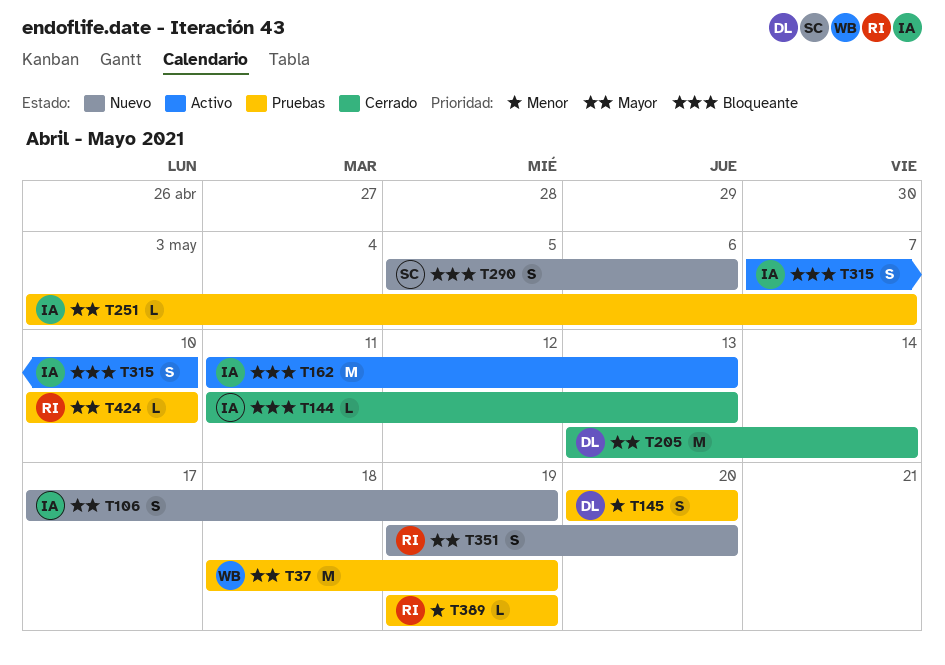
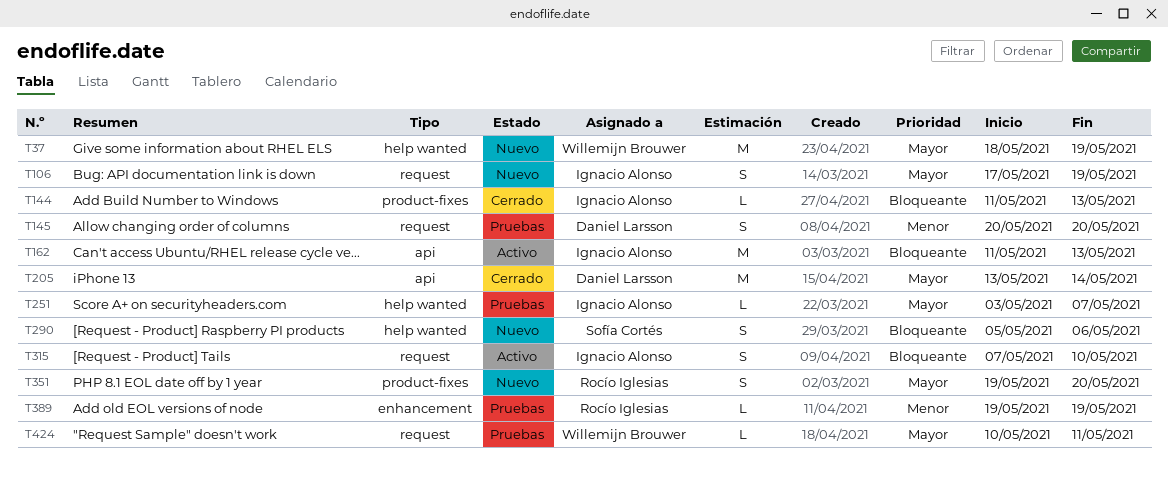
T37, status: Pruebas -> Nuevo
T424, owner: Rocío Iglesias -> Willemijn Brouwer
T424, due: May 10 -> May 11

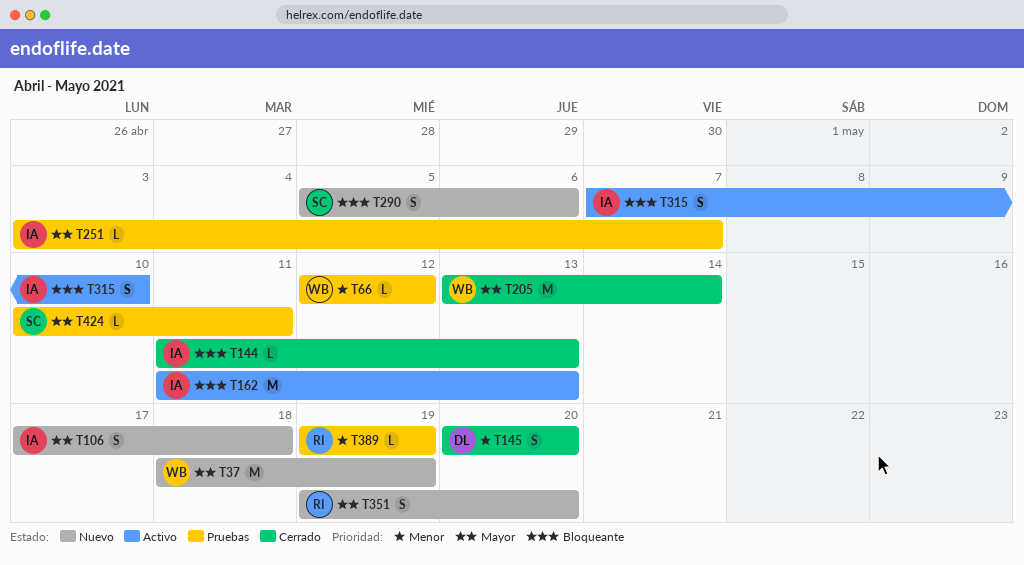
T66: none -> present
T106, due: May 19 -> May 18
T145, status: Pruebas -> Cerrado
T205, owner: Daniel Larsson -> Willemijn Brouwer
T424, owner: Willemijn Brouwer -> Sofía Cortés

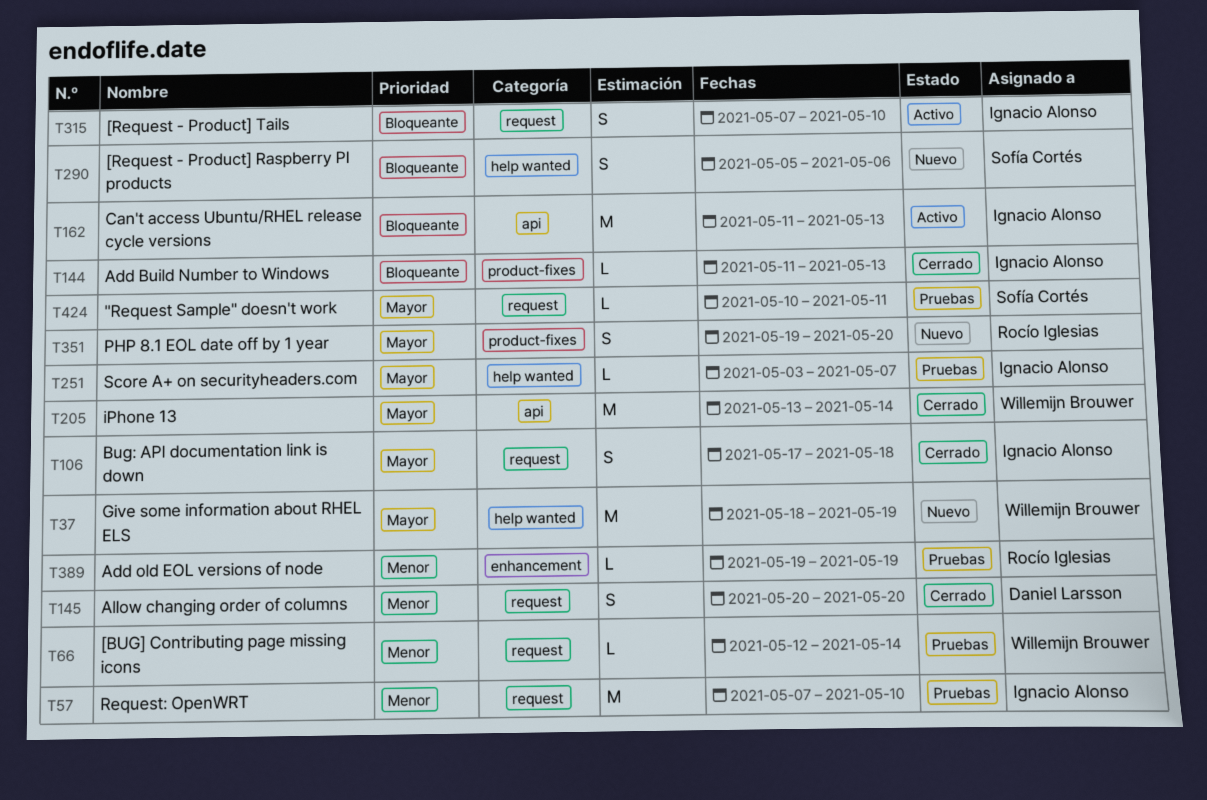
T57: none -> present
T66, due: May 12 -> May 14
T106, status: Nuevo -> Cerrado

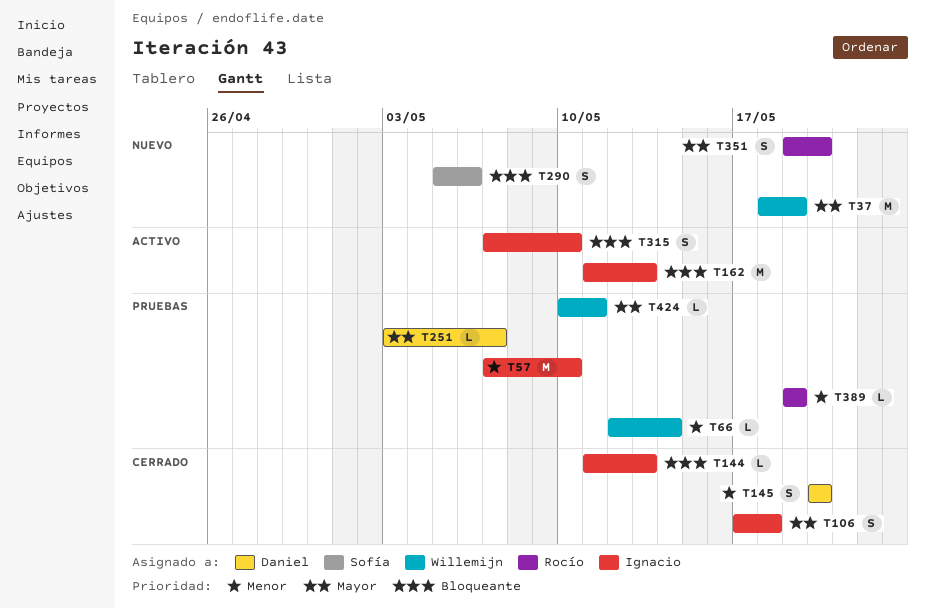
T205: present -> none
T251, owner: Ignacio Alonso -> Daniel Larsson
T424, owner: Sofía Cortés -> Willemijn Brouwer

